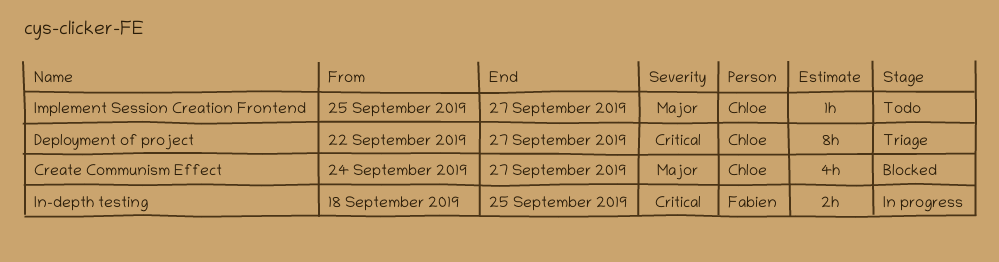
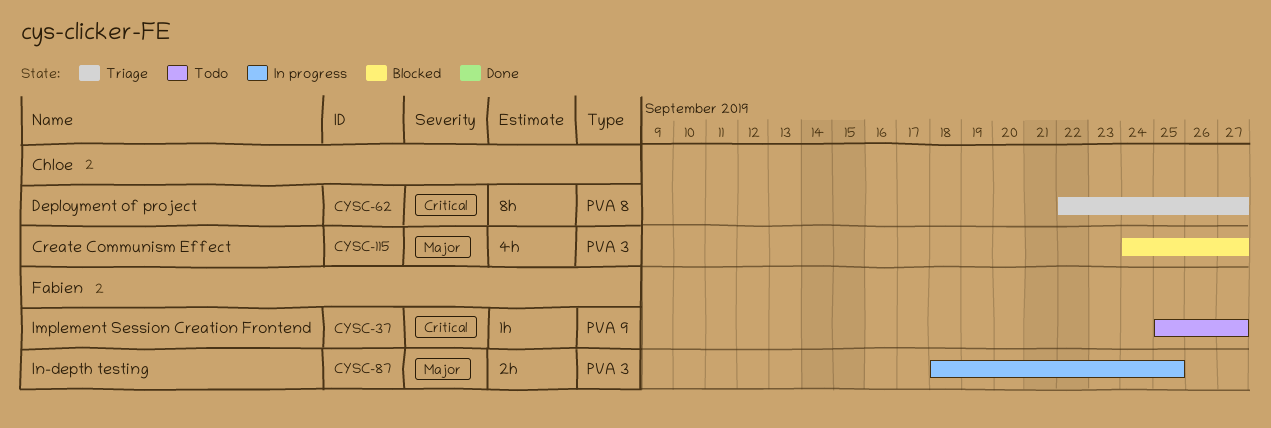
Implement Session Creation Frontend, owner: Chloe -> Fabien
Implement Session Creation Frontend, priority: Major -> Critical
In-depth testing, priority: Critical -> Major

